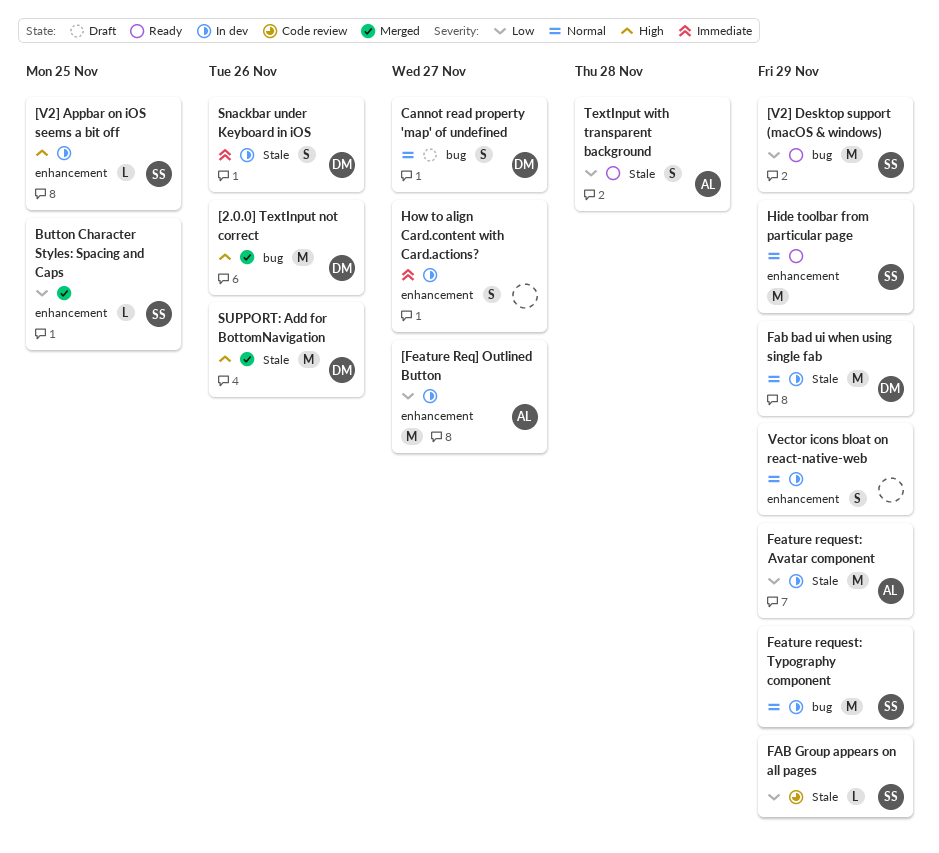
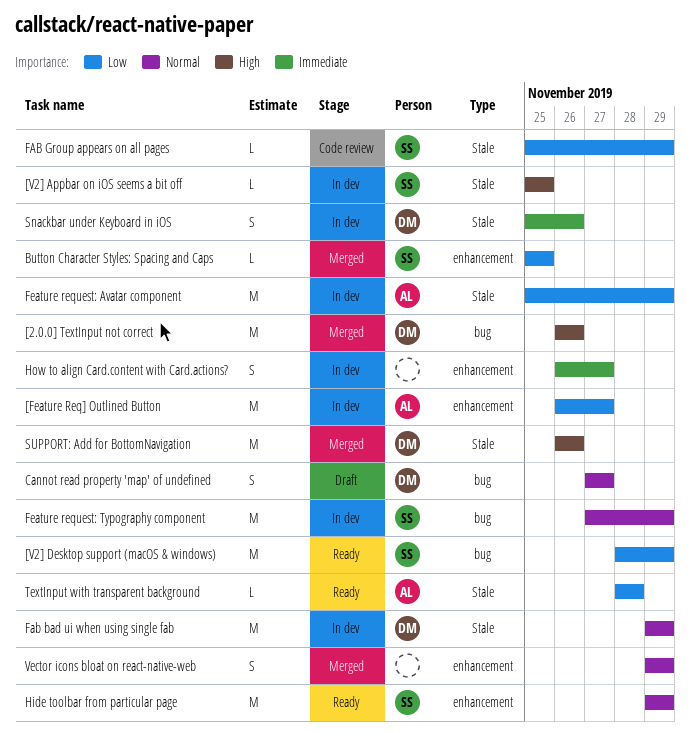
[V2] Appbar on iOS seems a bit off, label: enhancement -> Stale
TextInput with transparent background, estimate: S -> L
Vector icons bloat on react-native-web, status: In dev -> Merged

